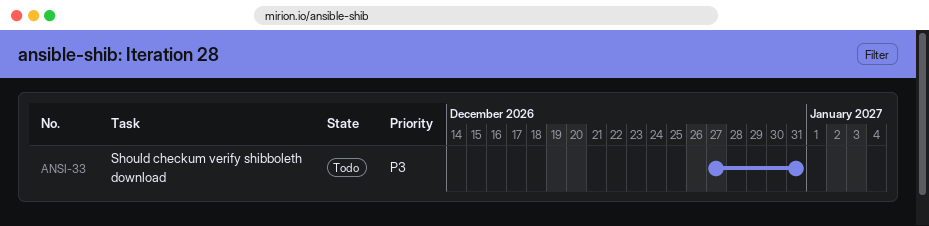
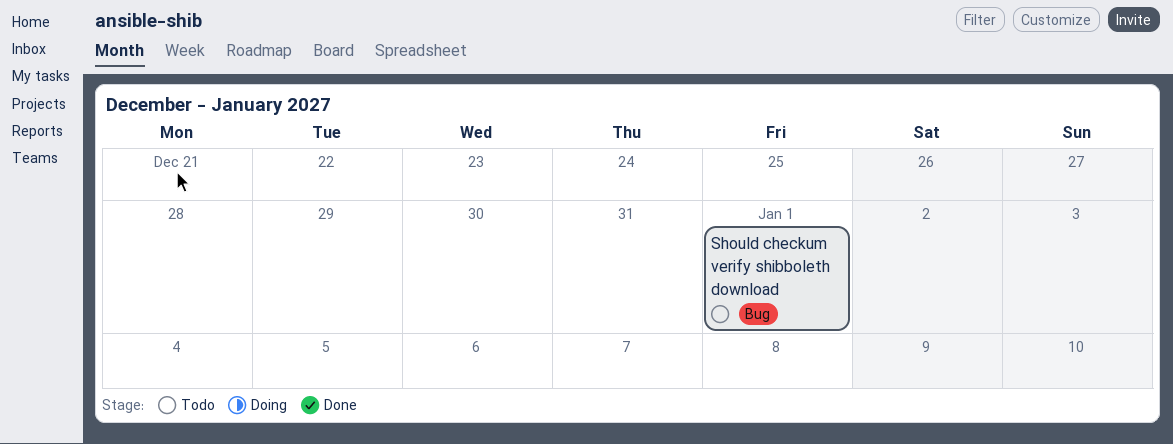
Should checkum verify shibboleth download, due: Dec 31 -> Jan 1

